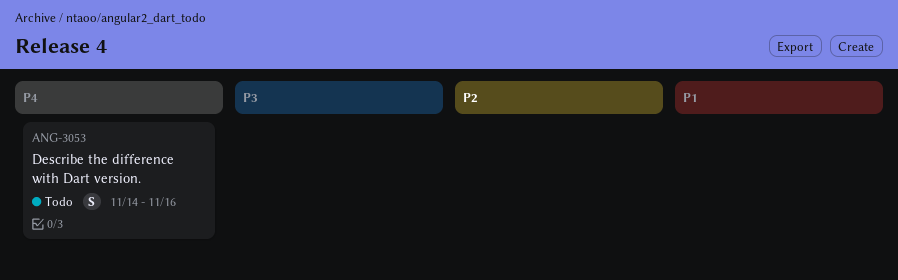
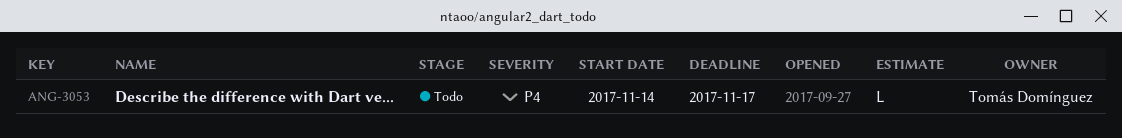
ANG-3053, estimate: S -> L
ANG-3053, due: Nov 16 -> Nov 17

